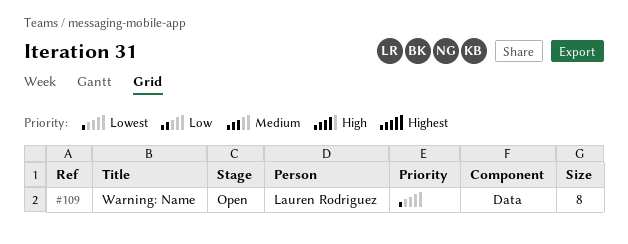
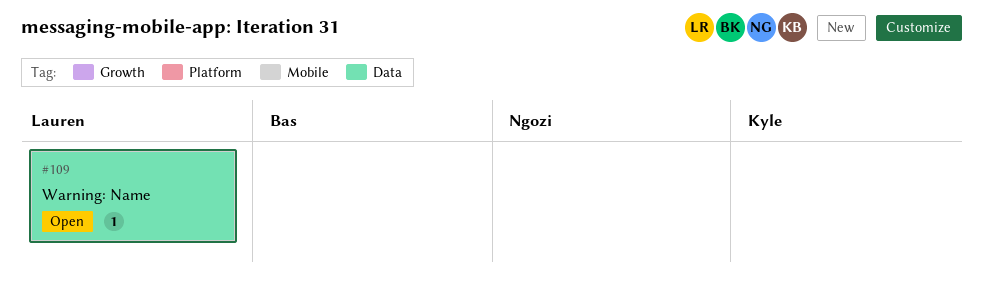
#109, estimate: 8 -> 1

